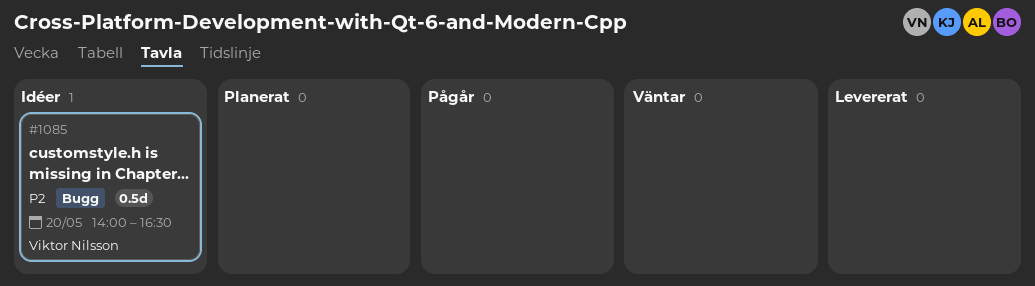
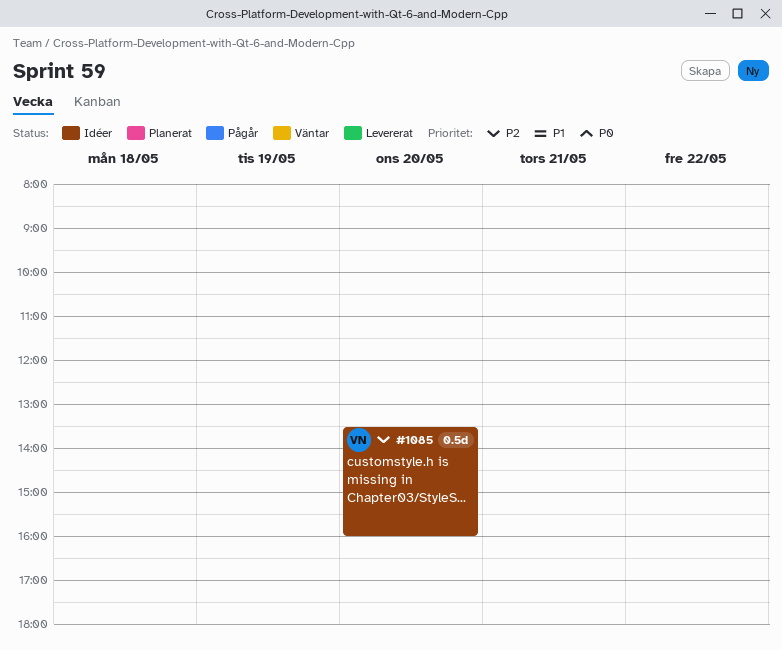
#1085, begins: 14:00 -> 13:30
#1085, ends: 16:30 -> 16:00

